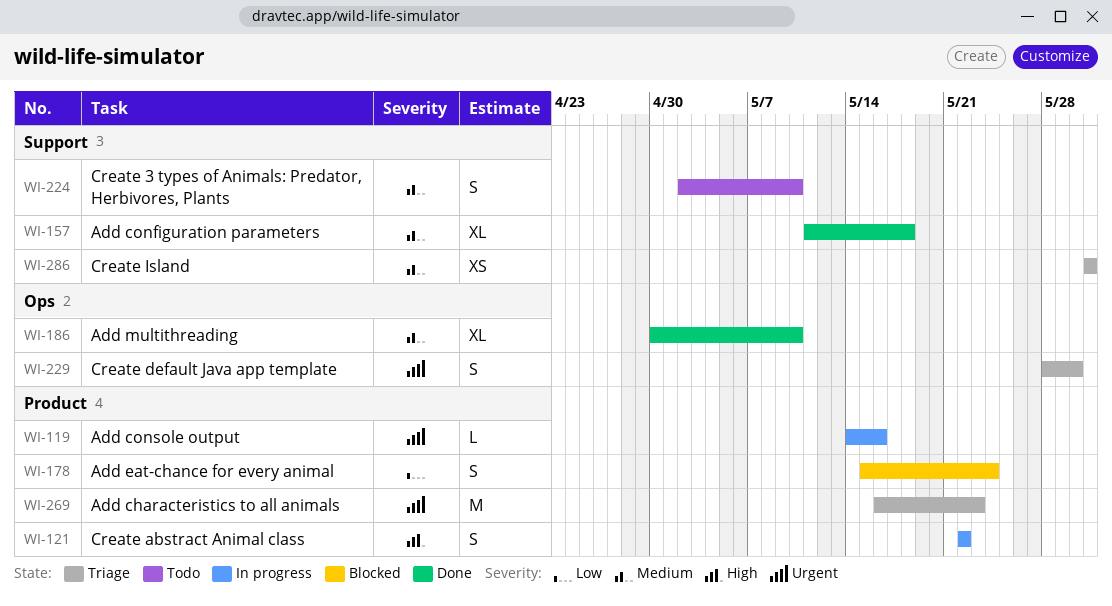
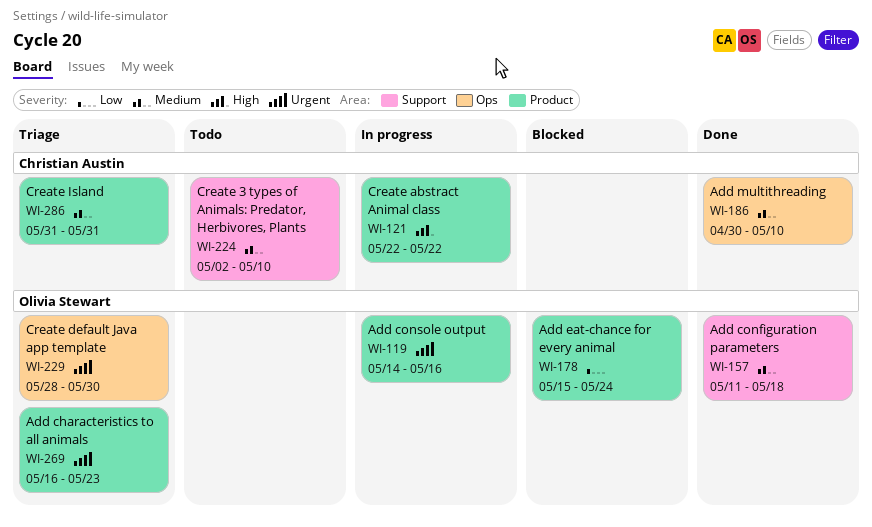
WI-286, label: Support -> Product

